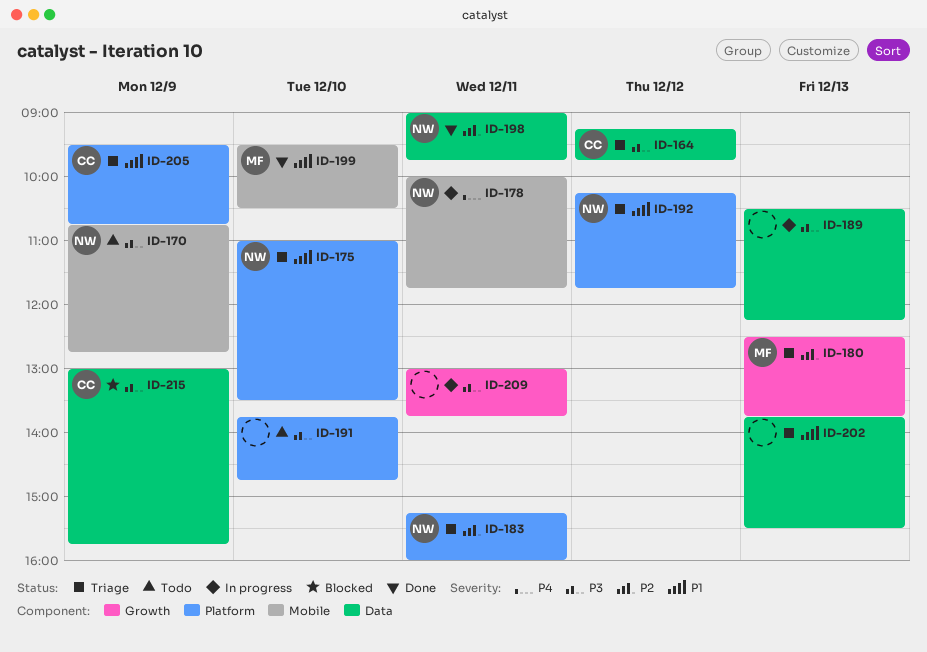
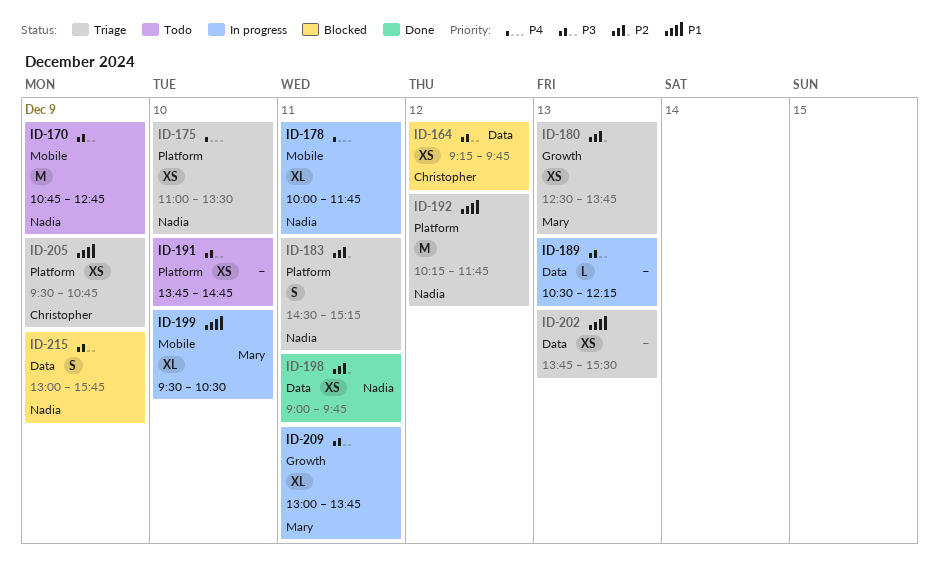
ID-164, status: Triage -> Blocked
ID-175, priority: P1 -> P4
ID-183, begins: 15:15 -> 14:30
ID-183, ends: 16:00 -> 15:15
ID-199, status: Done -> In progress
ID-209, owner: none -> Mary
ID-215, owner: Christopher -> Nadia

